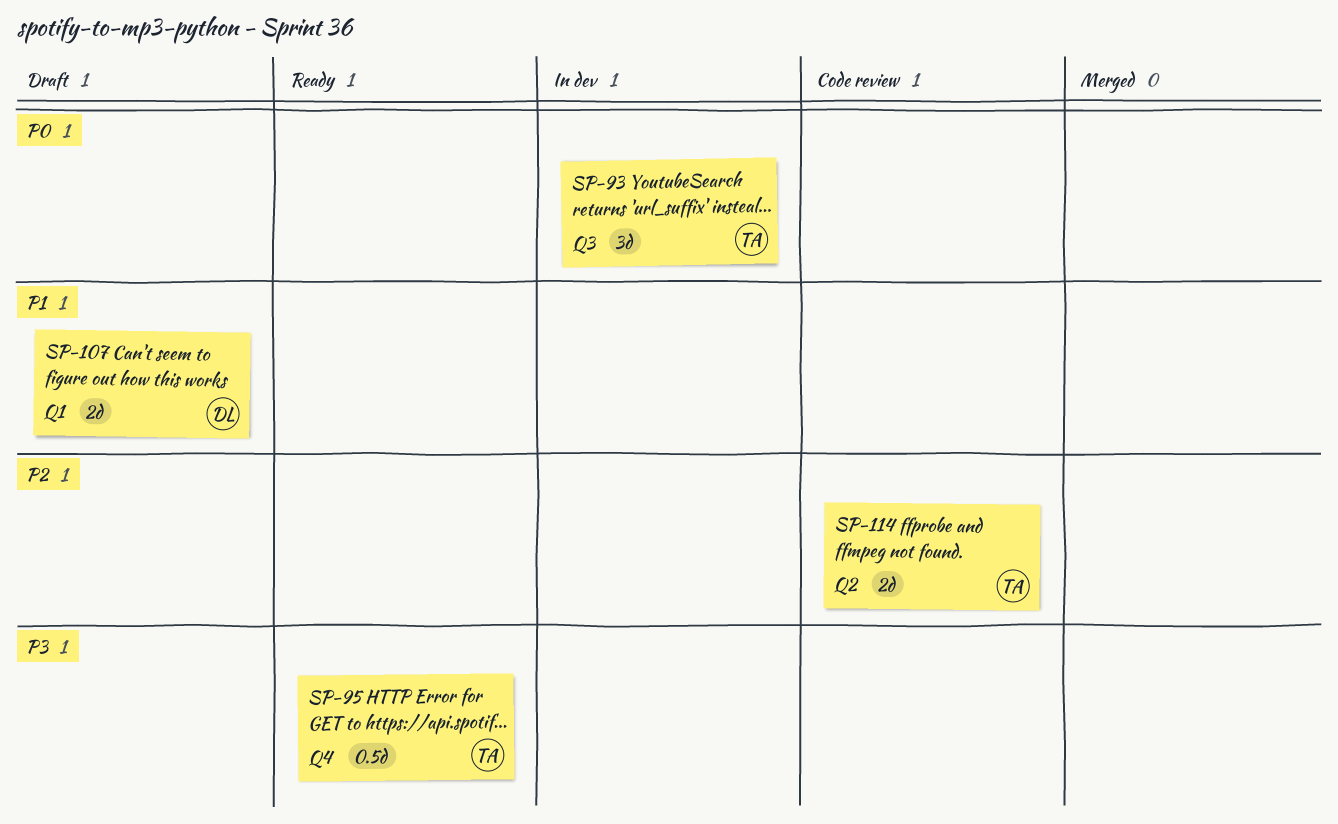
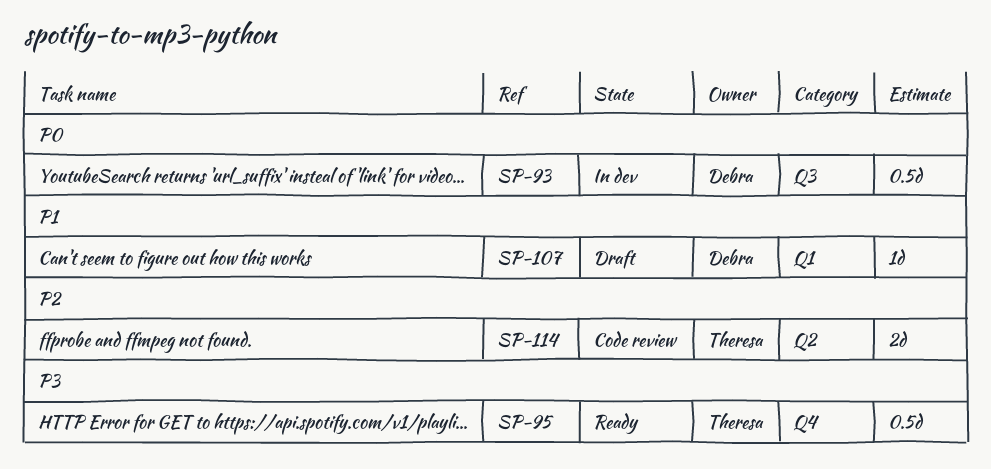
SP-93, owner: Theresa -> Debra
SP-93, estimate: 3d -> 0.5d
SP-107, estimate: 2d -> 1d

